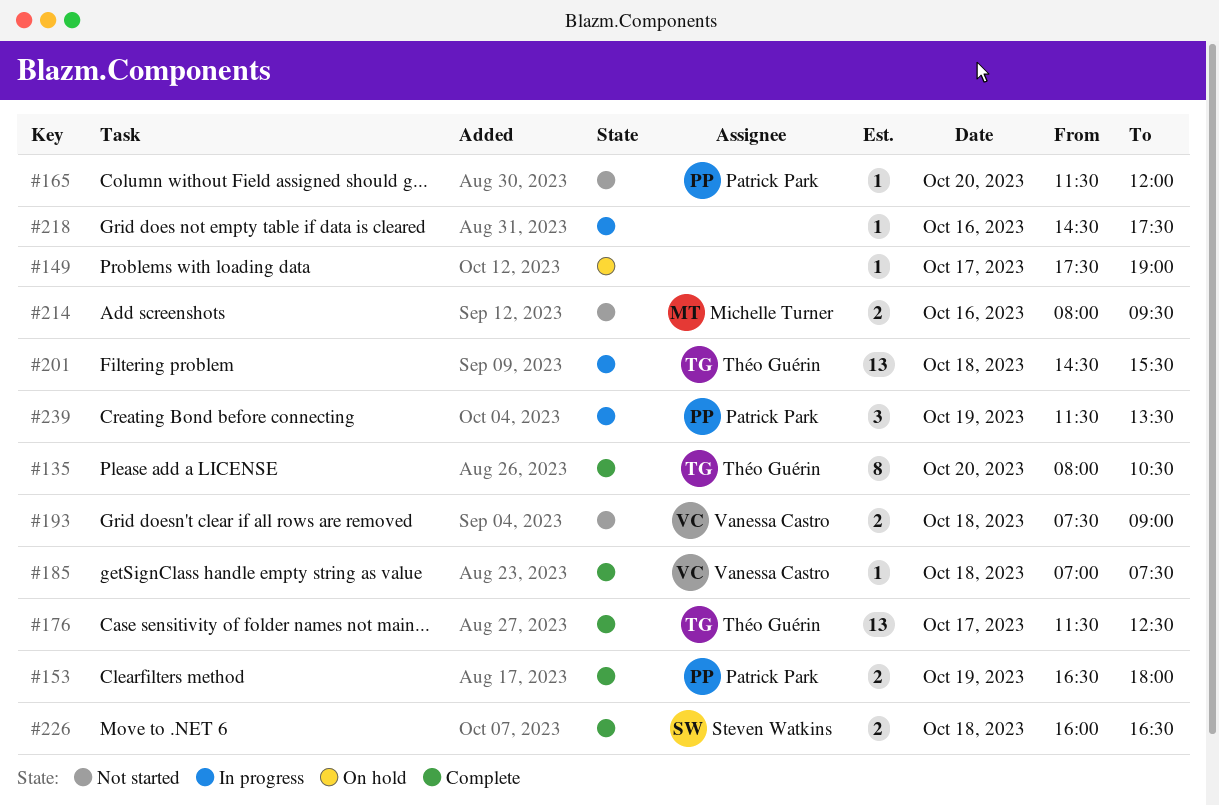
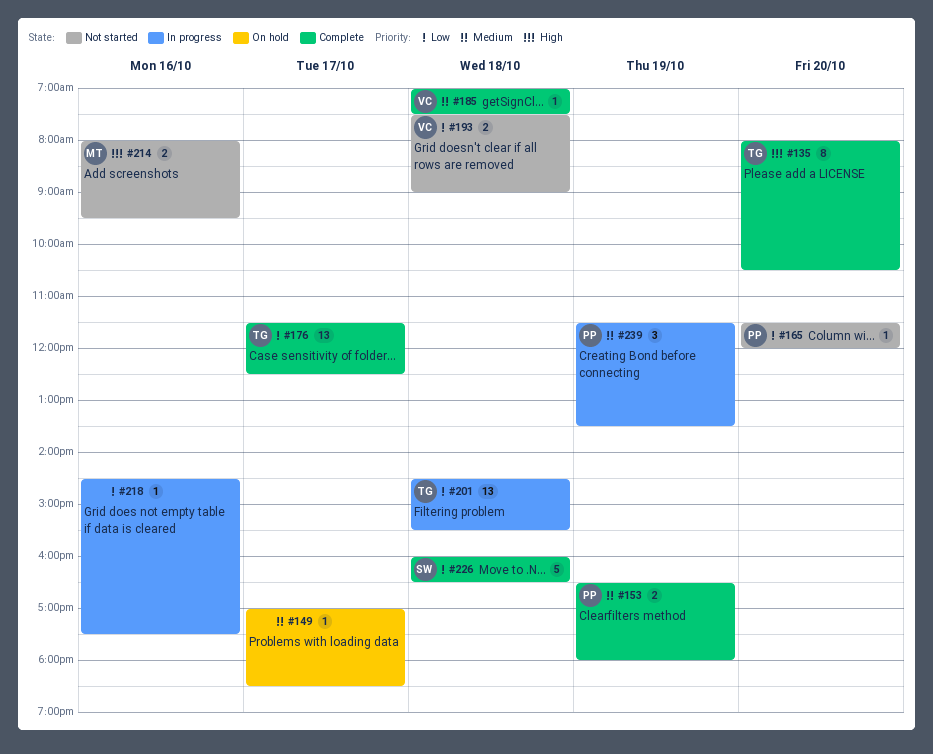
#149, begins: 17:30 -> 17:00
#149, ends: 19:00 -> 18:30
#226, estimate: 2 -> 5

